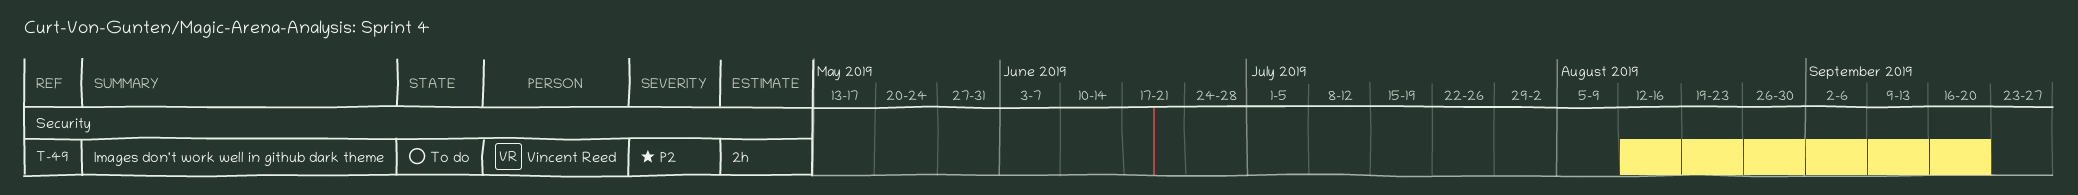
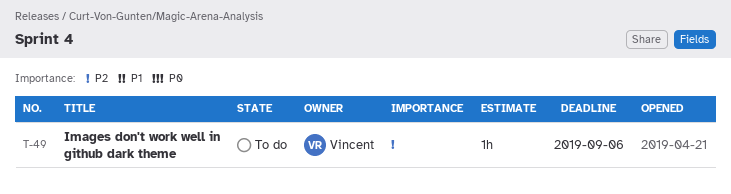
T-49, estimate: 2h -> 1h
T-49, due: Sep 20 -> Sep 6

